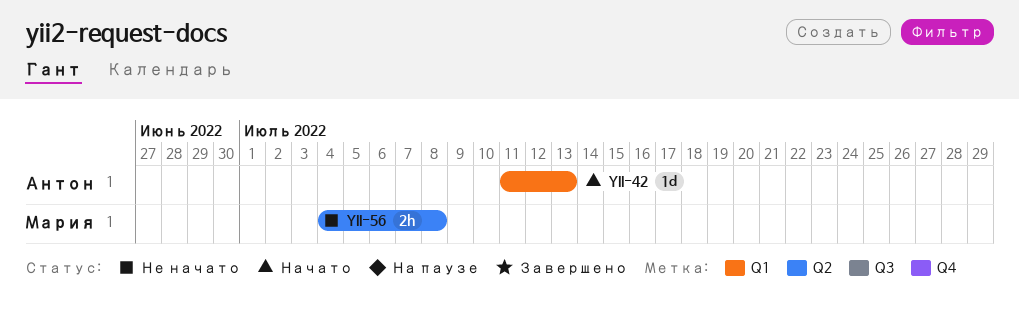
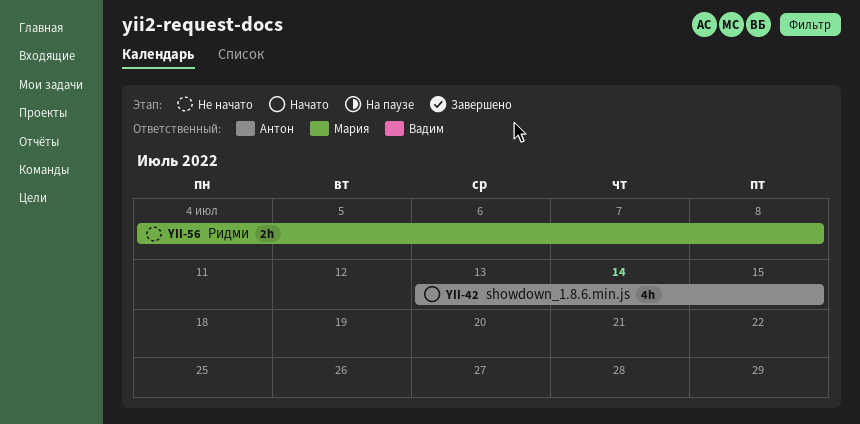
YII-42, estimate: 1d -> 4h
YII-42, start: Jul 11 -> Jul 13
YII-42, due: Jul 13 -> Jul 15

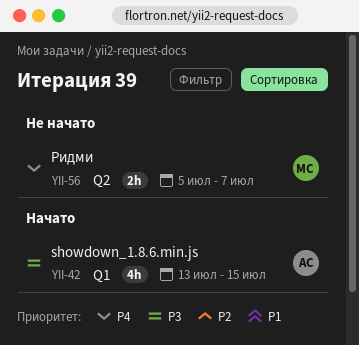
YII-56, start: Jul 4 -> Jul 5
YII-56, due: Jul 8 -> Jul 7

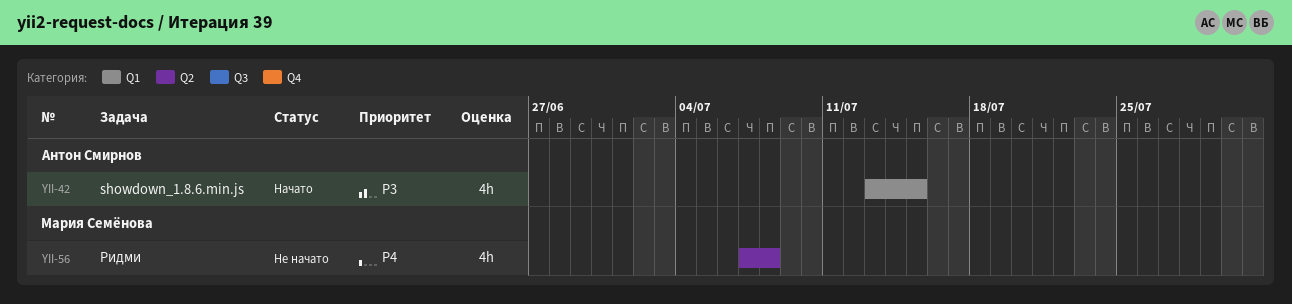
YII-56, estimate: 2h -> 4h
YII-56, start: Jul 5 -> Jul 7
YII-56, due: Jul 7 -> Jul 8

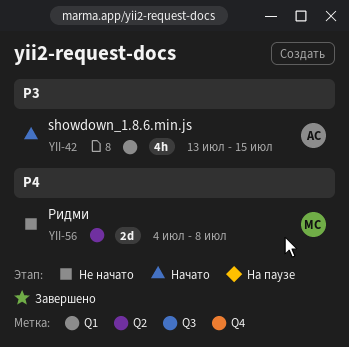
YII-56, estimate: 4h -> 2d
YII-56, start: Jul 7 -> Jul 4

